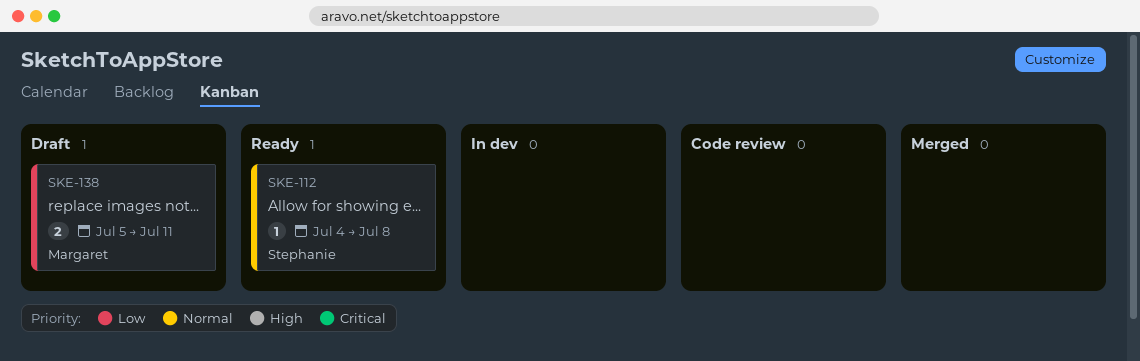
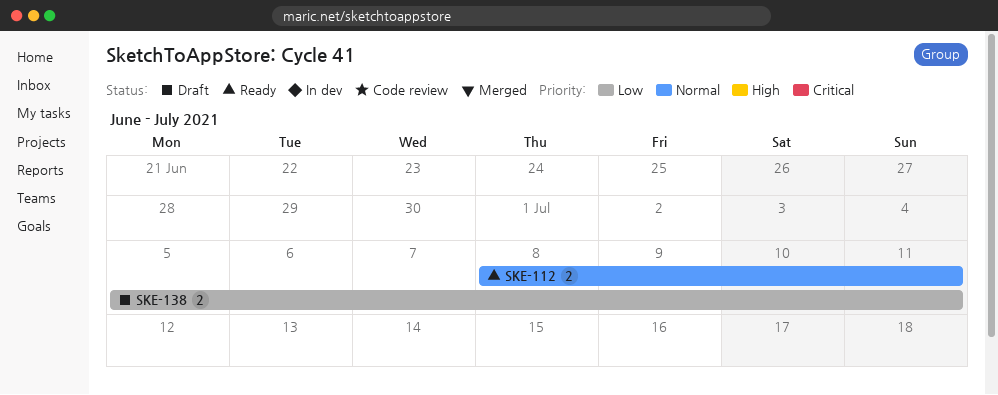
SKE-112, estimate: 1 -> 2
SKE-112, start: Jul 4 -> Jul 8
SKE-112, due: Jul 8 -> Jul 11

